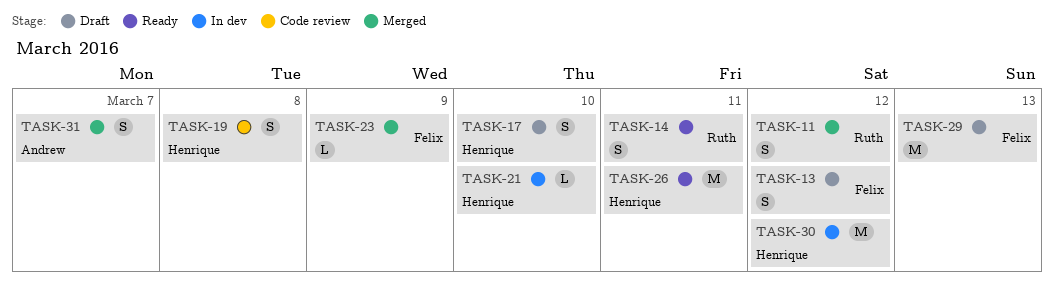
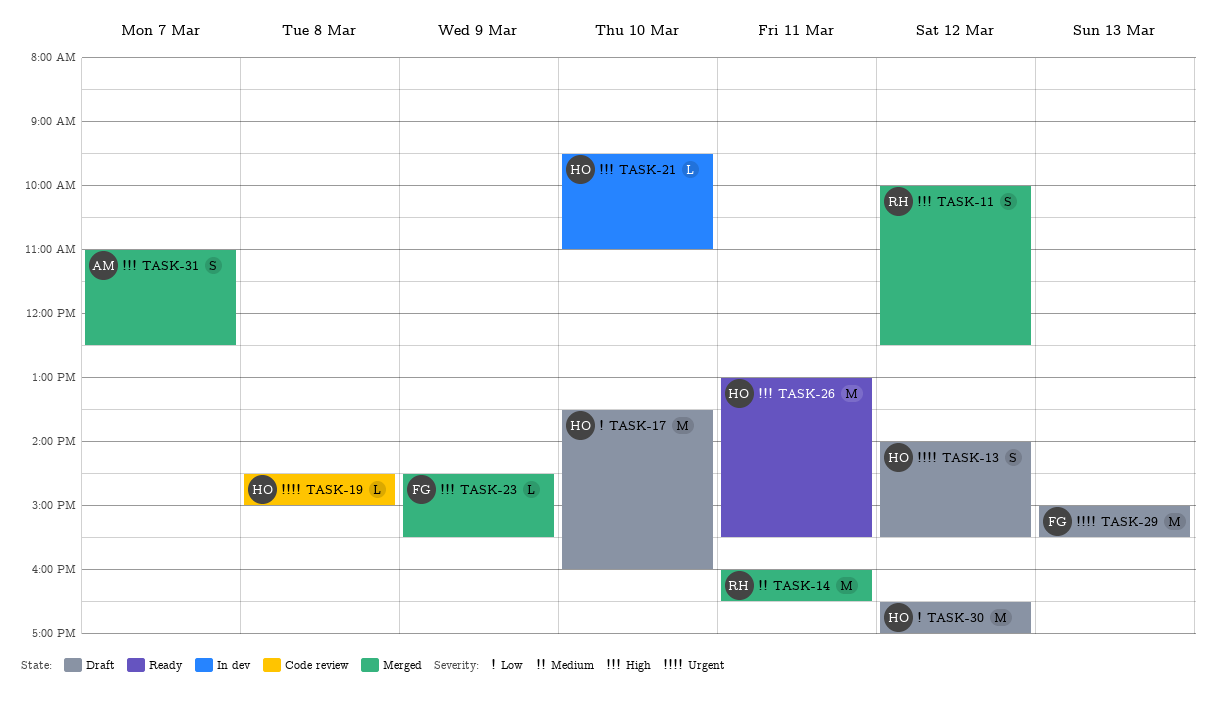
TASK-13, owner: Felix -> Henrique
TASK-14, status: Ready -> Merged
TASK-14, estimate: S -> M
TASK-17, estimate: S -> M
TASK-19, estimate: S -> L
TASK-30, status: In dev -> Draft

